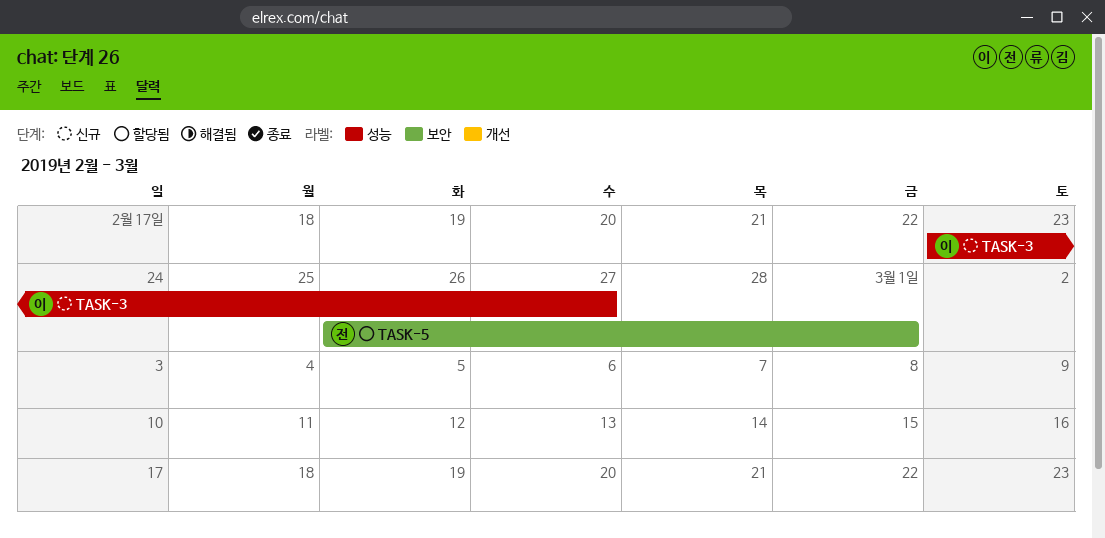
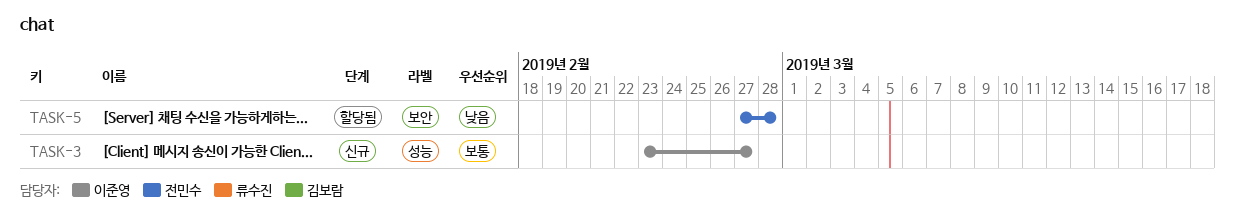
TASK-5, start: Feb 26 -> Feb 27
TASK-5, due: Mar 1 -> Feb 28

